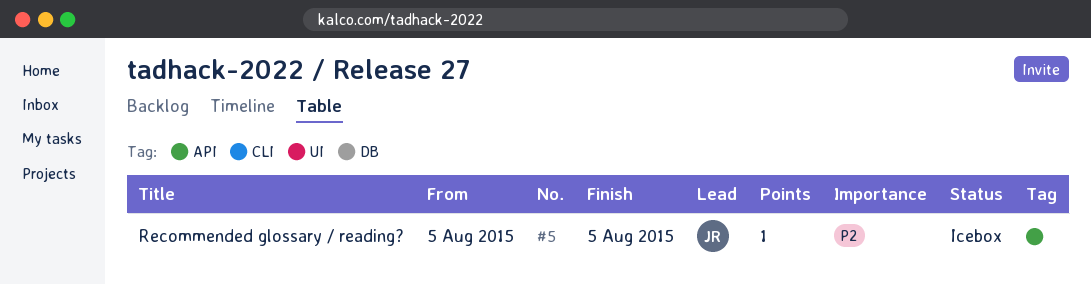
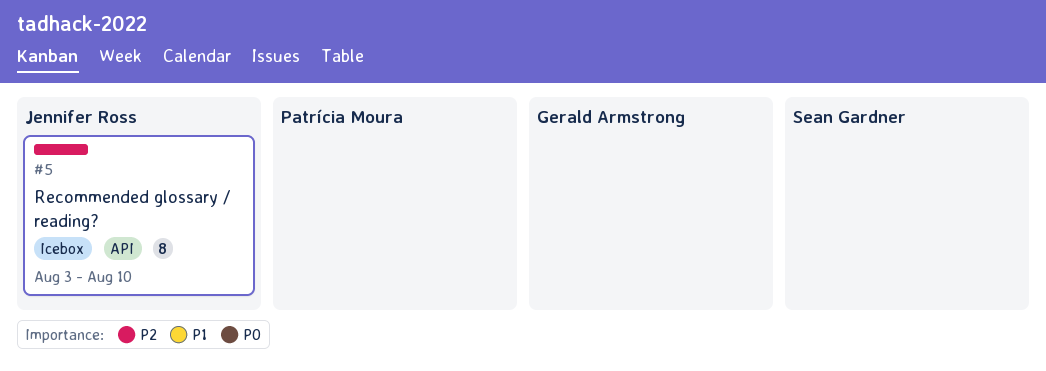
#5, estimate: 1 -> 8
#5, start: Aug 5 -> Aug 3
#5, due: Aug 5 -> Aug 10

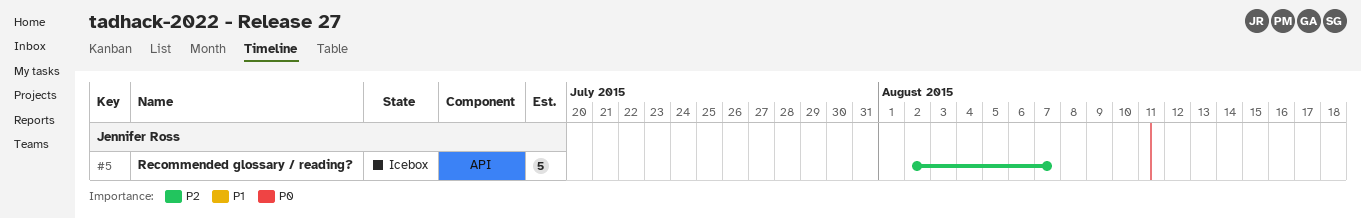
#5, estimate: 8 -> 5
#5, start: Aug 3 -> Aug 2
#5, due: Aug 10 -> Aug 7

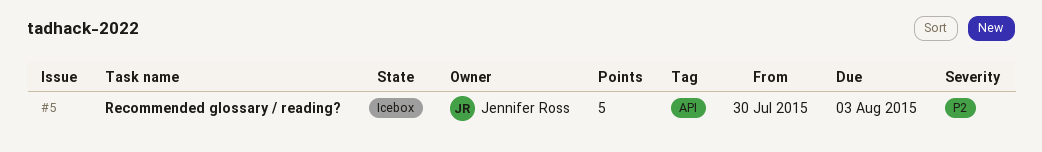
#5, start: Aug 2 -> Jul 30
#5, due: Aug 7 -> Aug 3

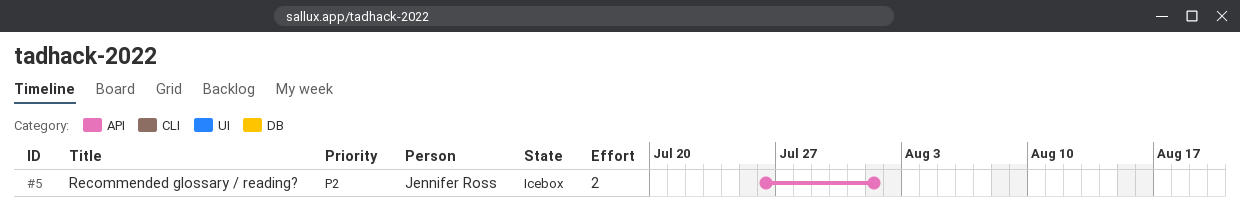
#5, estimate: 5 -> 2
#5, start: Jul 30 -> Jul 26
#5, due: Aug 3 -> Aug 1

